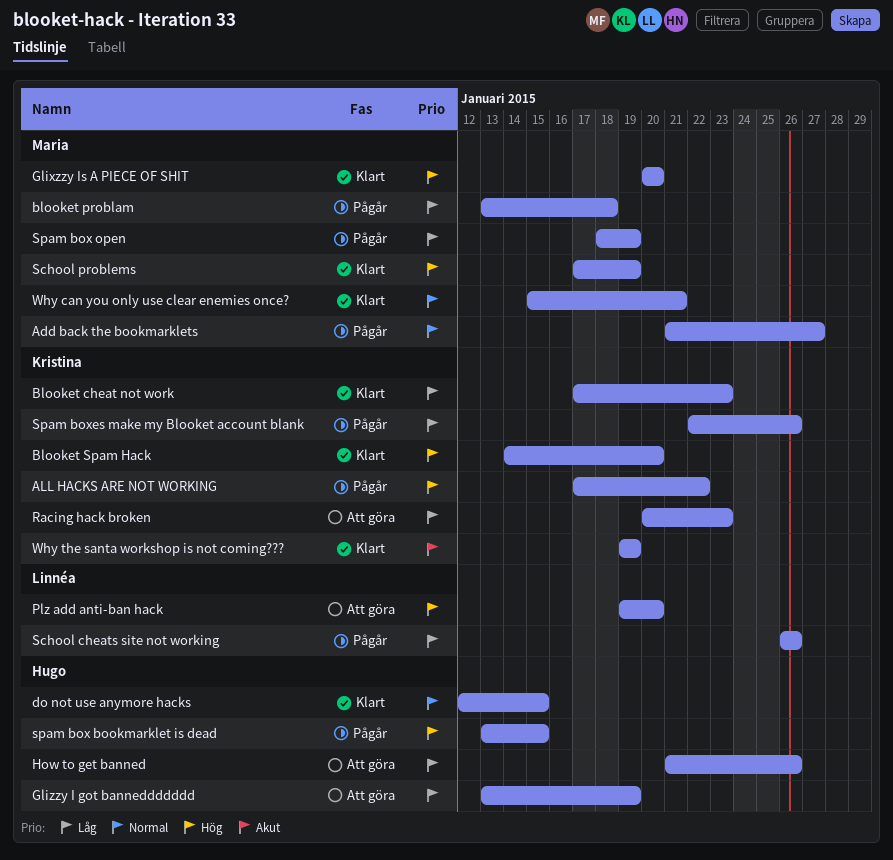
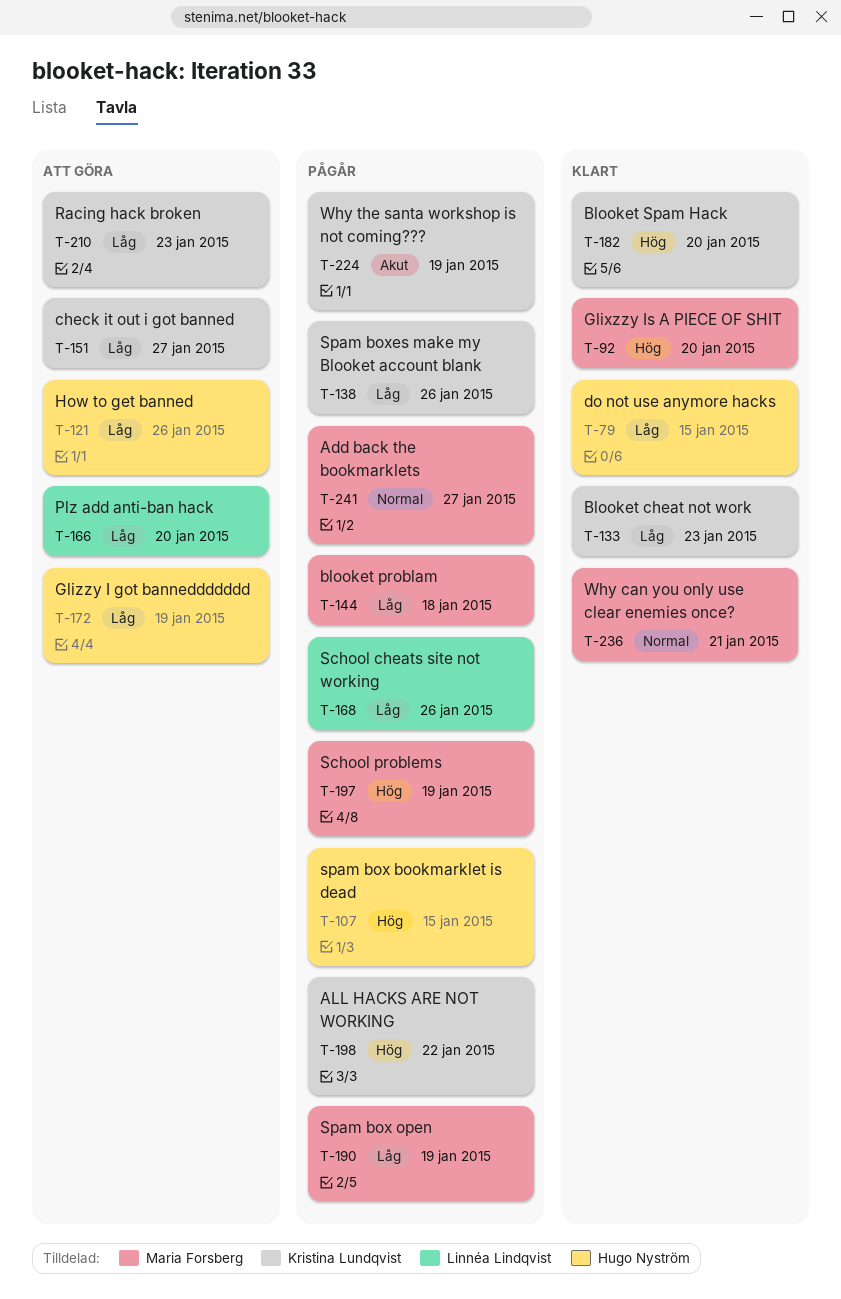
check it out i got banned: none -> present
do not use anymore hacks, priority: Normal -> Låg
Plz add anti-ban hack, priority: Hög -> Låg
School problems, status: Klart -> Pågår
Why the santa workshop is not coming???, status: Klart -> Pågår

